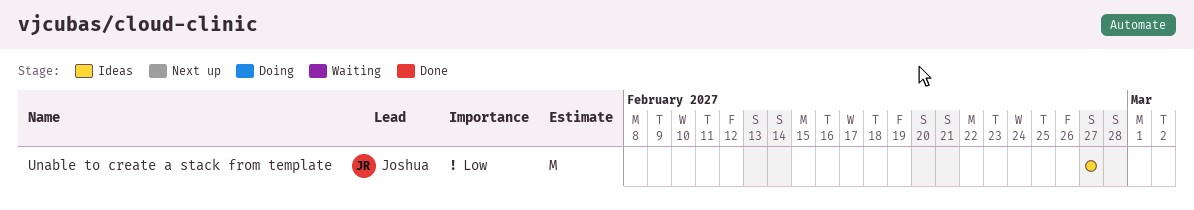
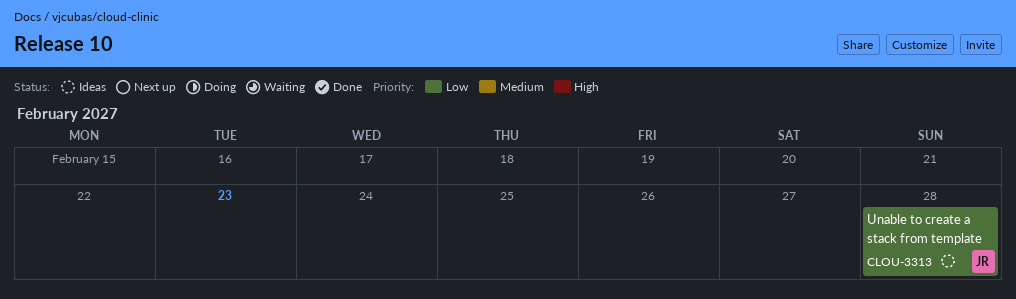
Unable to create a stack from template, due: Feb 27 -> Feb 28

